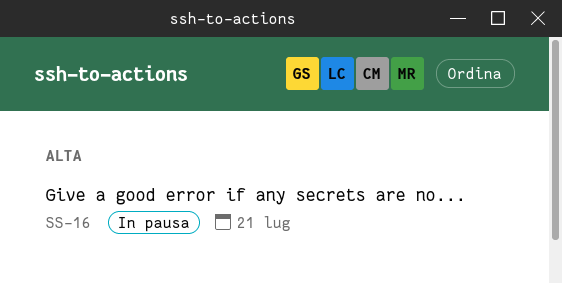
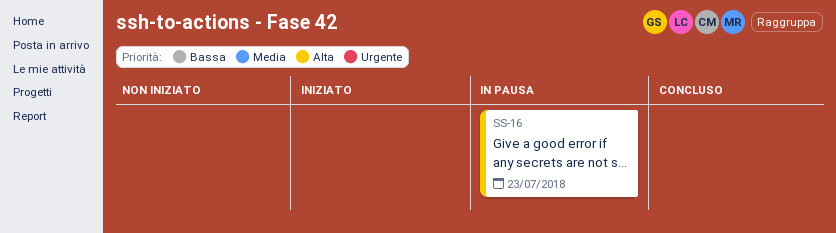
SS-16, due: Jul 21 -> Jul 23

